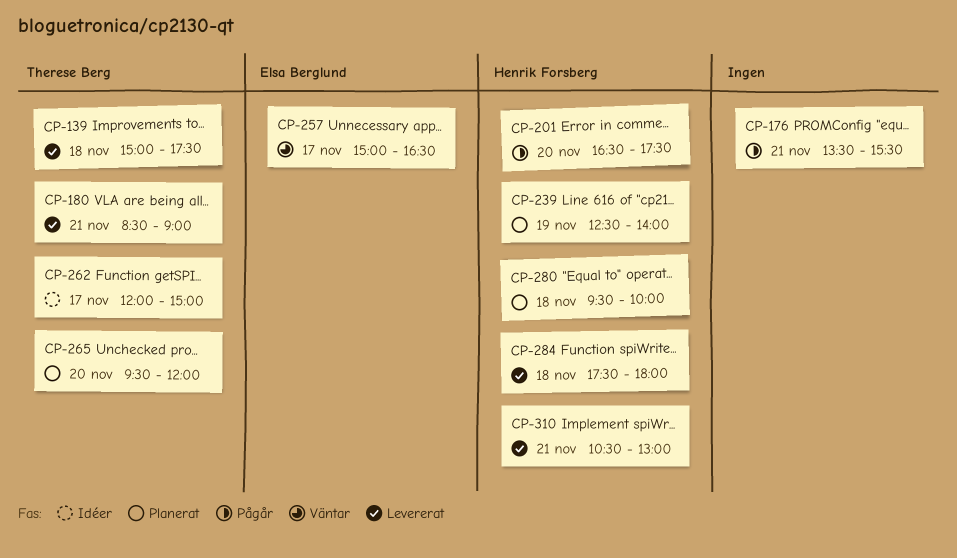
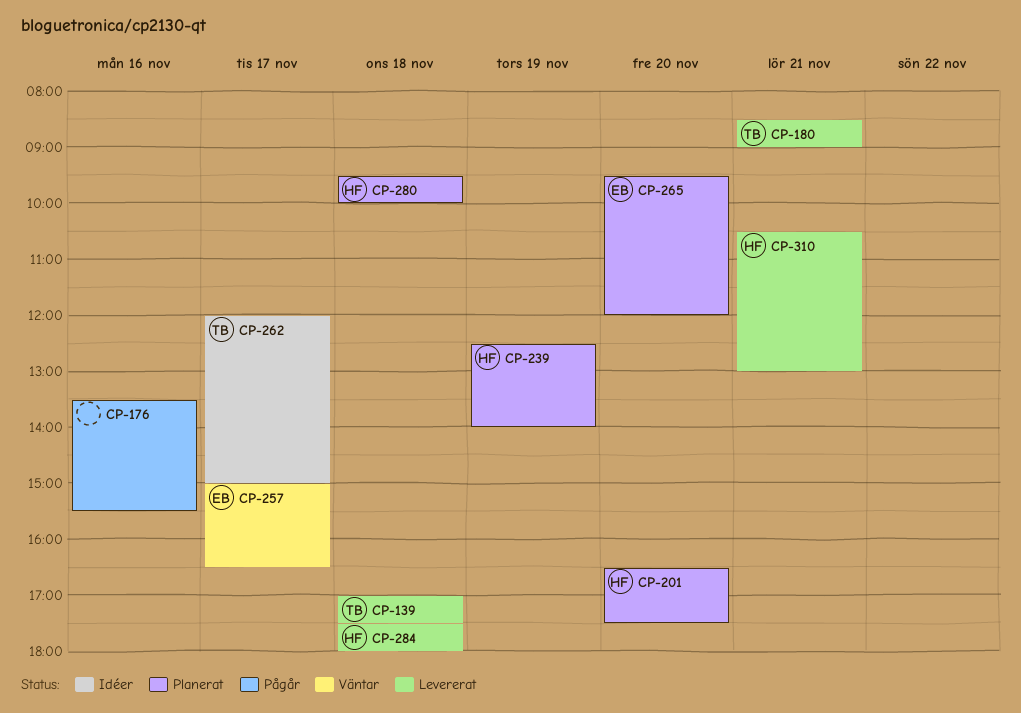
CP-139, begins: 15:00 -> 17:00
CP-176, day: Nov 21 -> Nov 16
CP-201, status: Pågår -> Planerat
CP-265, owner: Therese Berg -> Elsa Berglund

